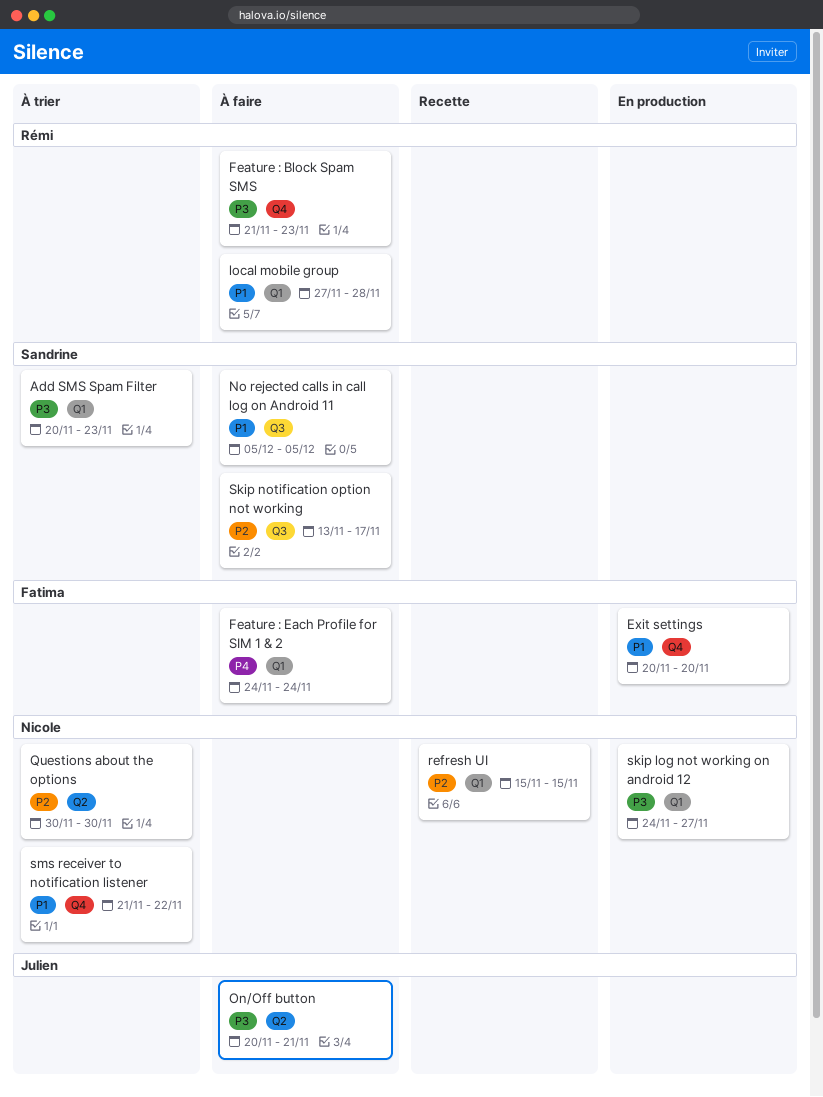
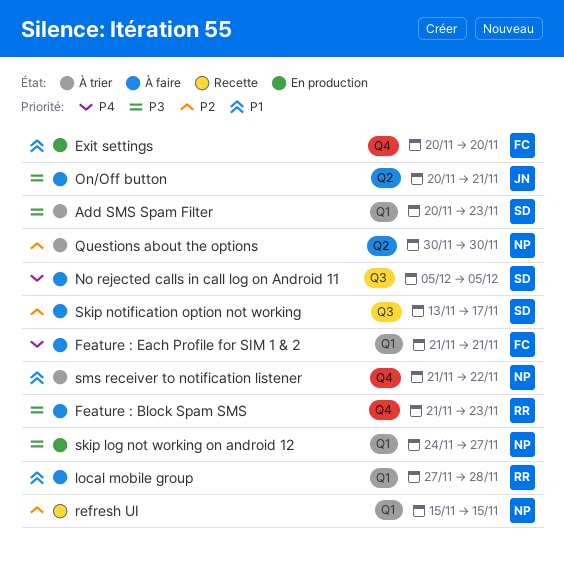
Feature : Each Profile for SIM 1 & 2, start: Nov 24 -> Nov 21
Feature : Each Profile for SIM 1 & 2, due: Nov 24 -> Nov 21
No rejected calls in call log on Android 11, priority: P1 -> P4

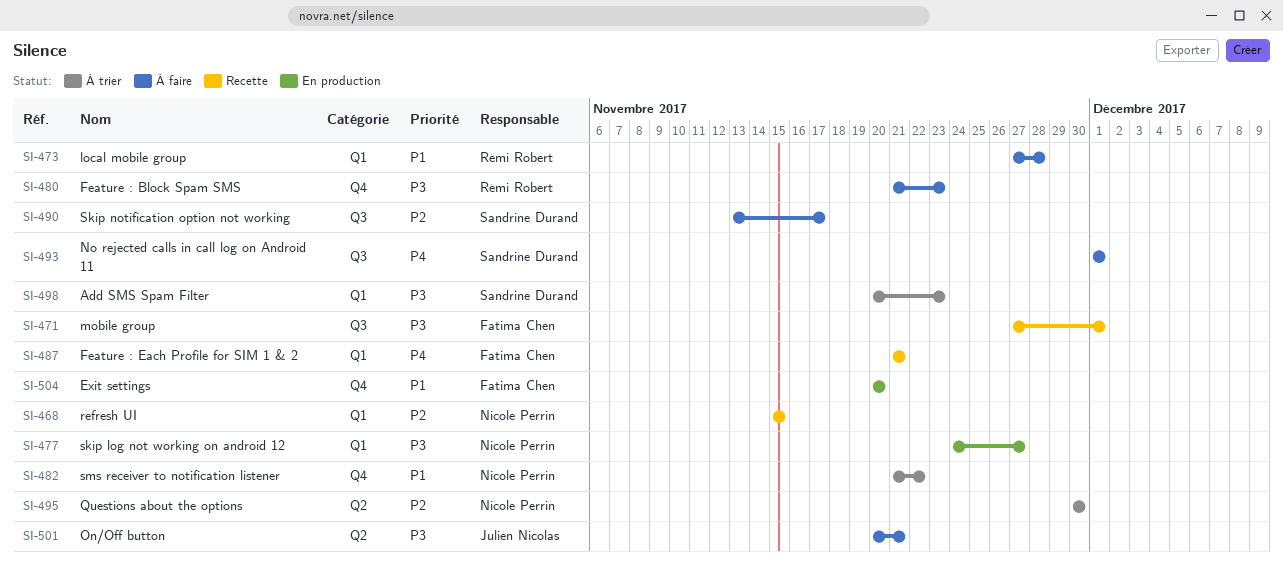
Feature : Each Profile for SIM 1 & 2, status: À faire -> Recette
mobile group: none -> present
No rejected calls in call log on Android 11, start: Dec 5 -> Dec 1
No rejected calls in call log on Android 11, due: Dec 5 -> Dec 1

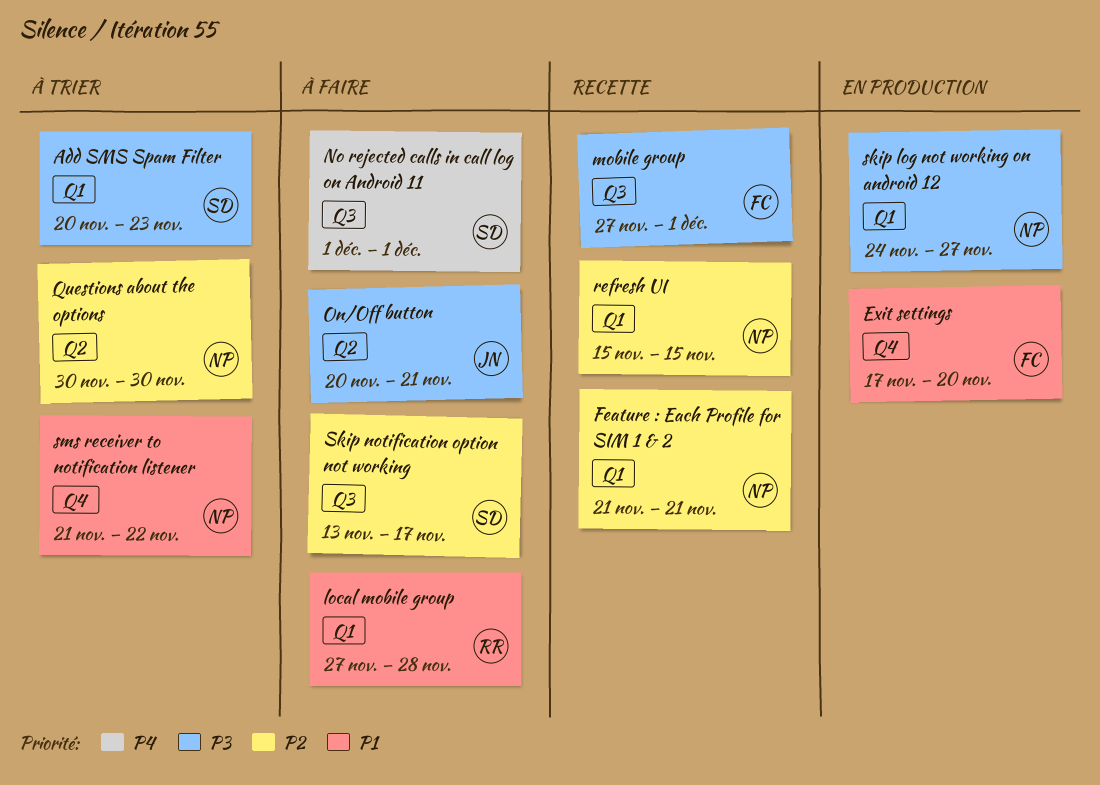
Exit settings, start: Nov 20 -> Nov 17
Feature : Block Spam SMS: present -> none
Feature : Each Profile for SIM 1 & 2, owner: Fatima Chen -> Nicole Perrin
Feature : Each Profile for SIM 1 & 2, priority: P4 -> P2

